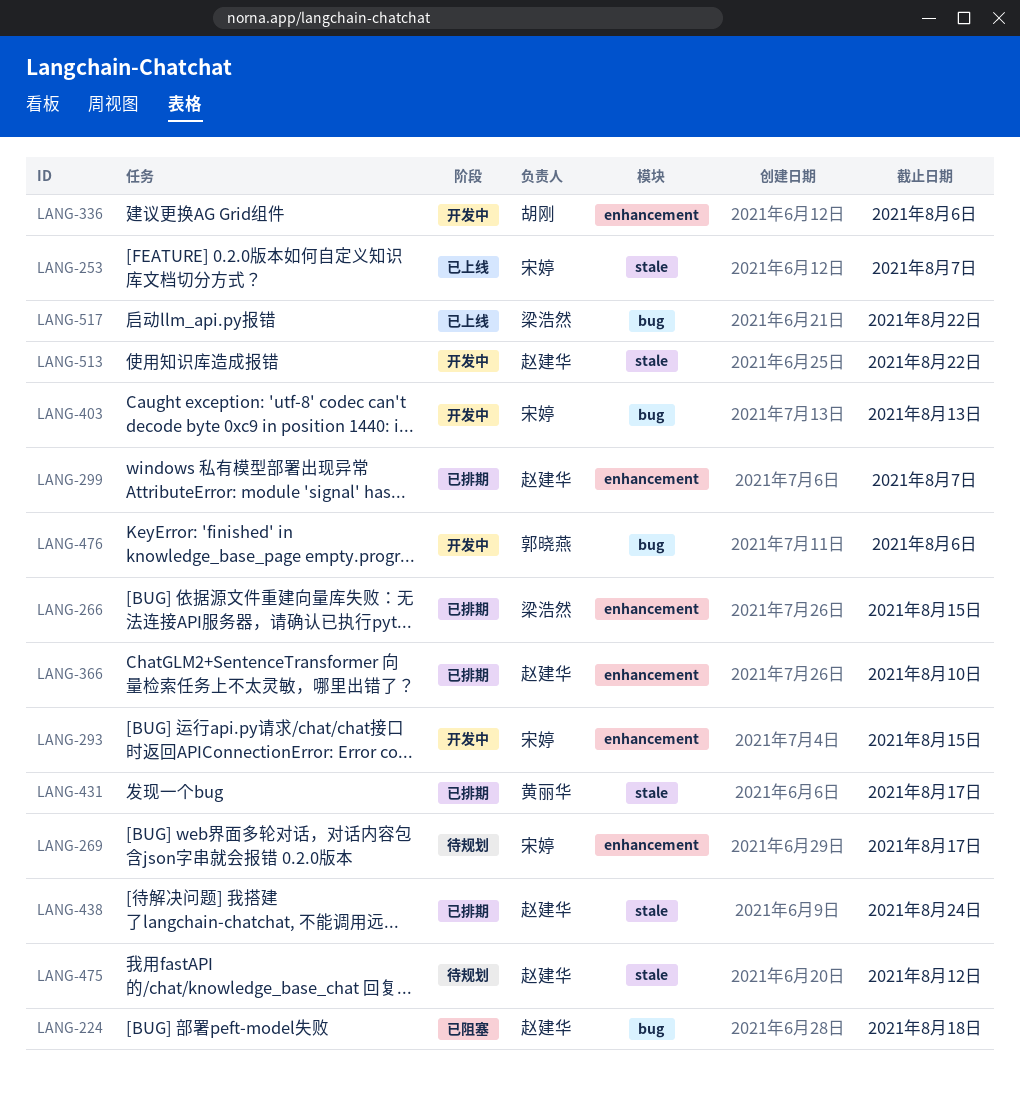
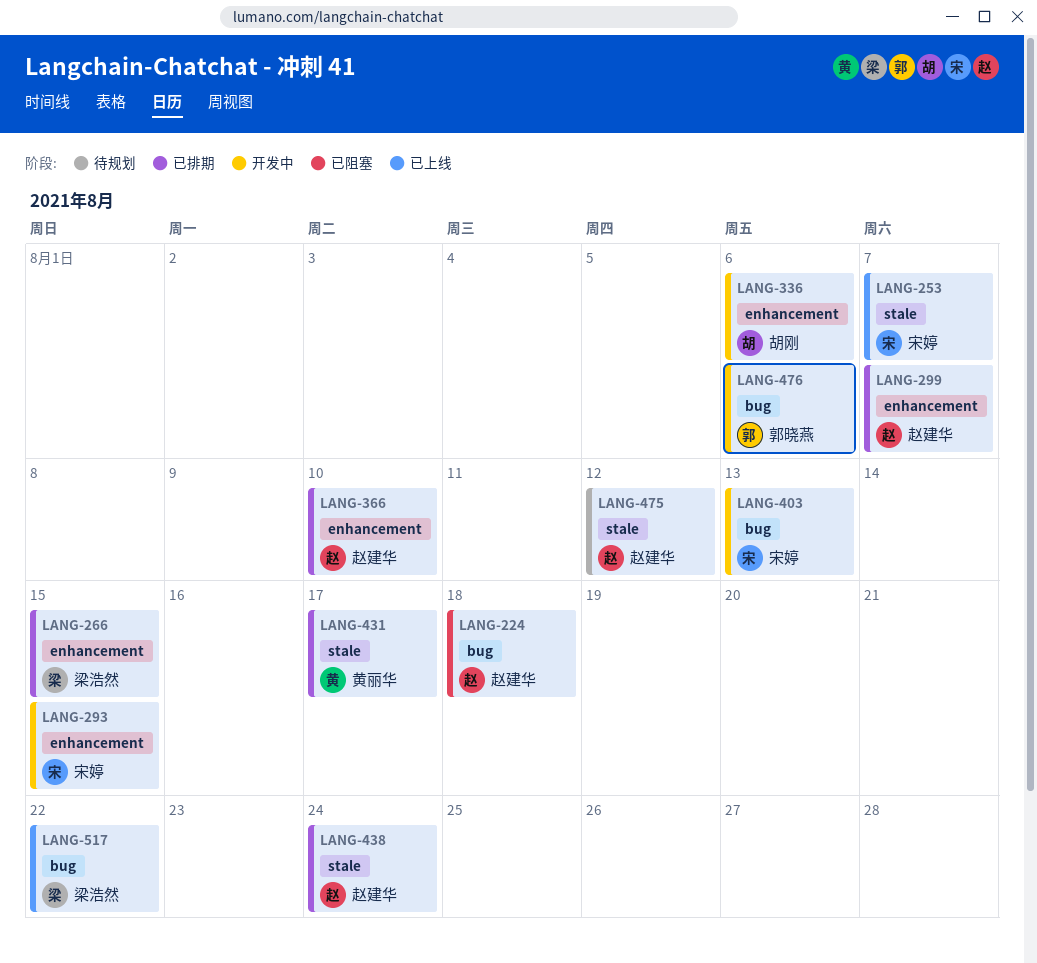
LANG-269: present -> none
LANG-513: present -> none

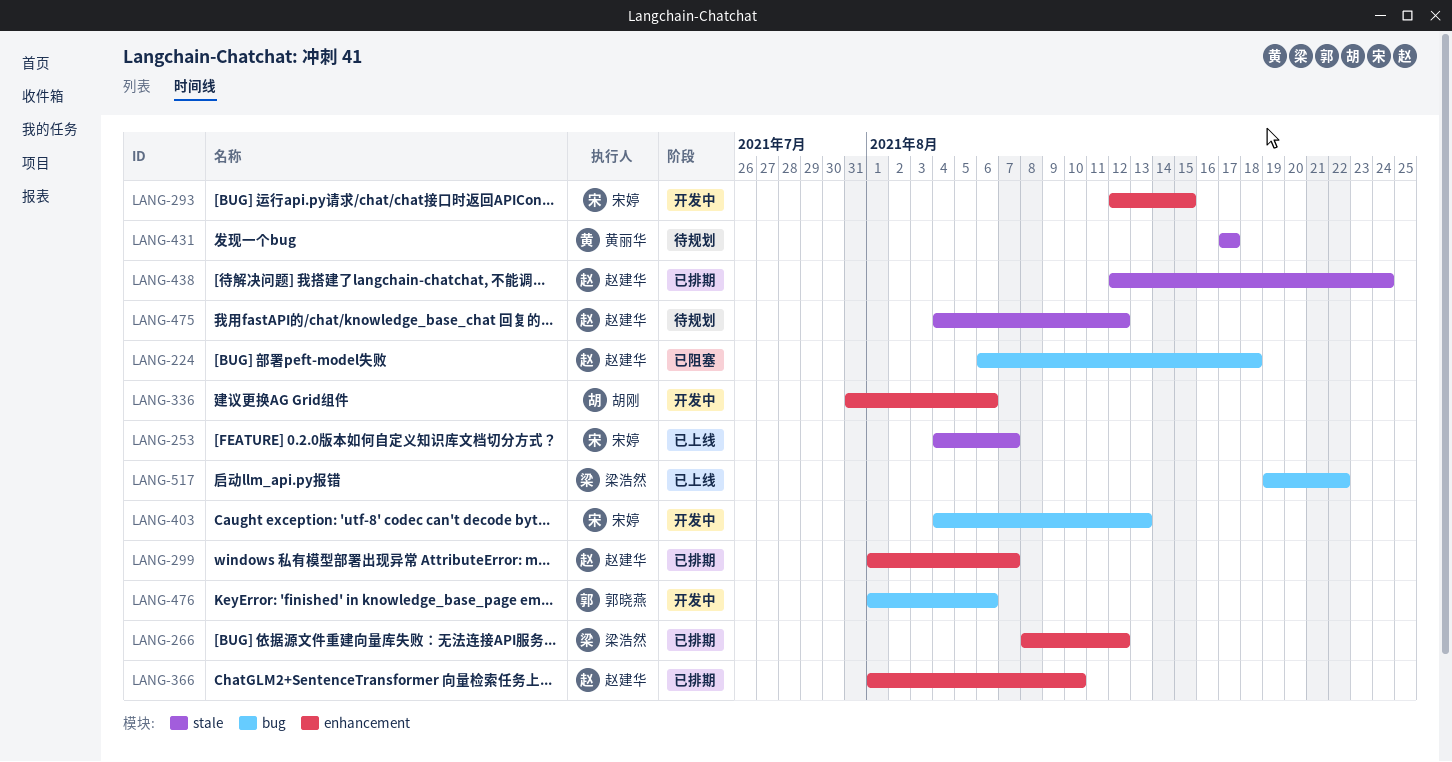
LANG-266, due: Aug 15 -> Aug 12
LANG-431, status: 已排期 -> 待规划

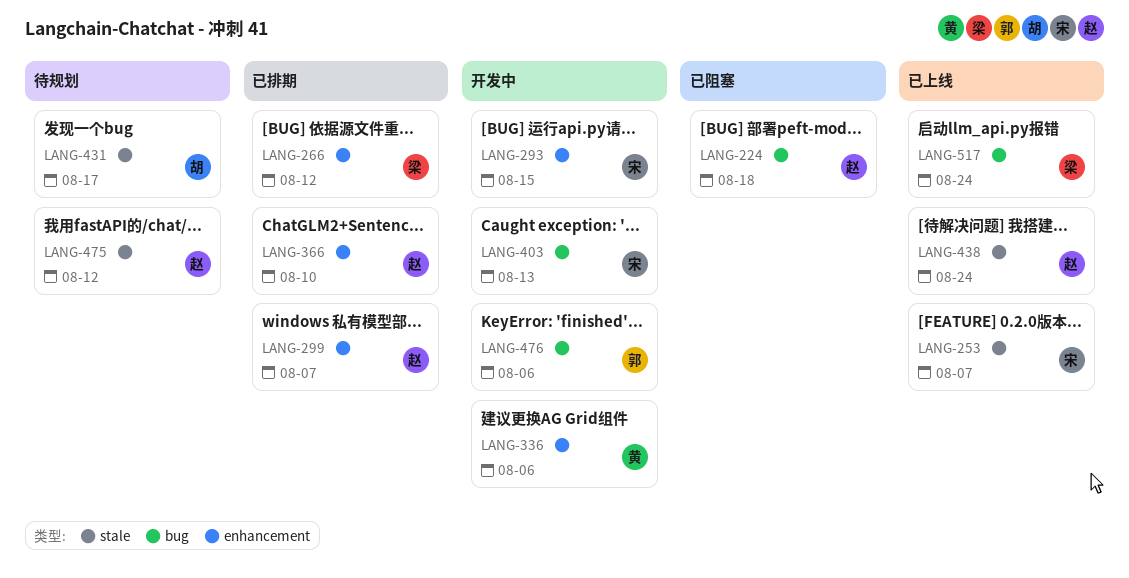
LANG-336, owner: 胡刚 -> 黄丽华
LANG-431, owner: 黄丽华 -> 胡刚
LANG-438, status: 已排期 -> 已上线
LANG-517, due: Aug 22 -> Aug 24

